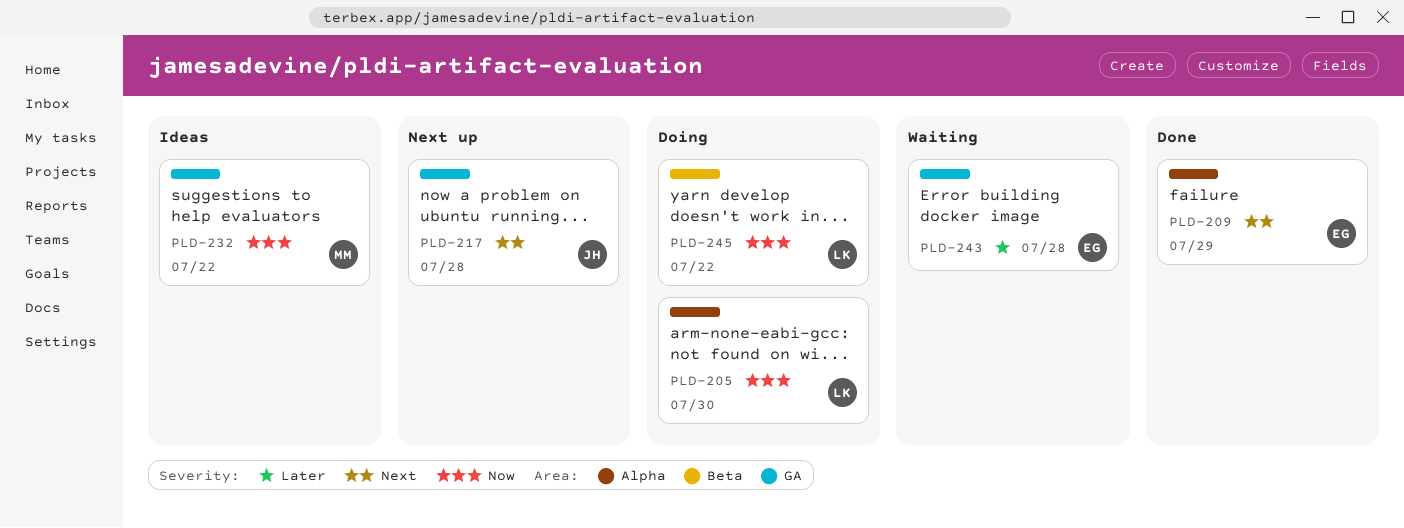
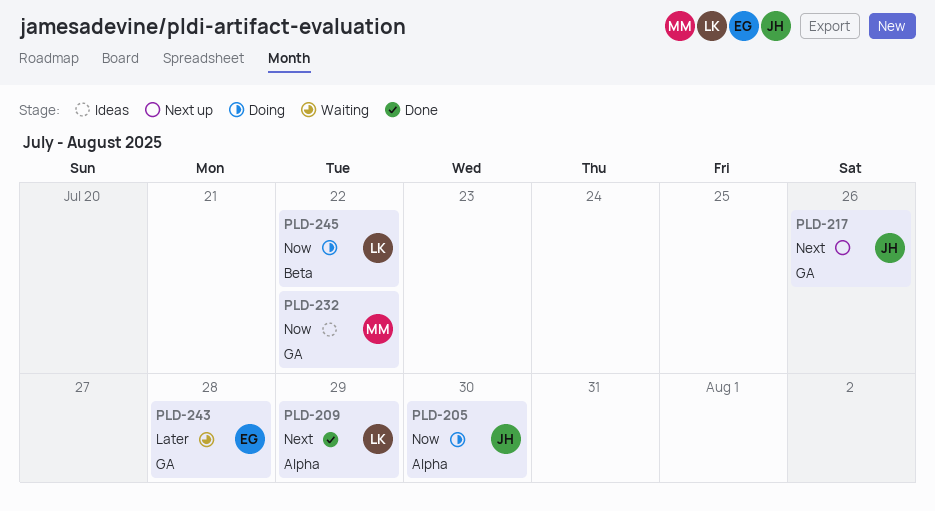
PLD-205, owner: LK -> JH
PLD-209, owner: EG -> LK
PLD-217, due: Jul 28 -> Jul 26

